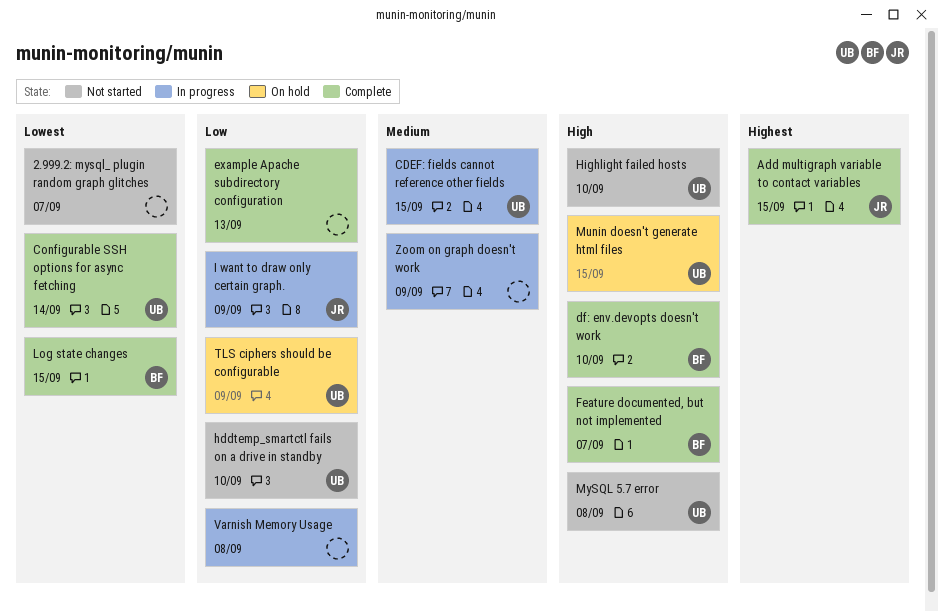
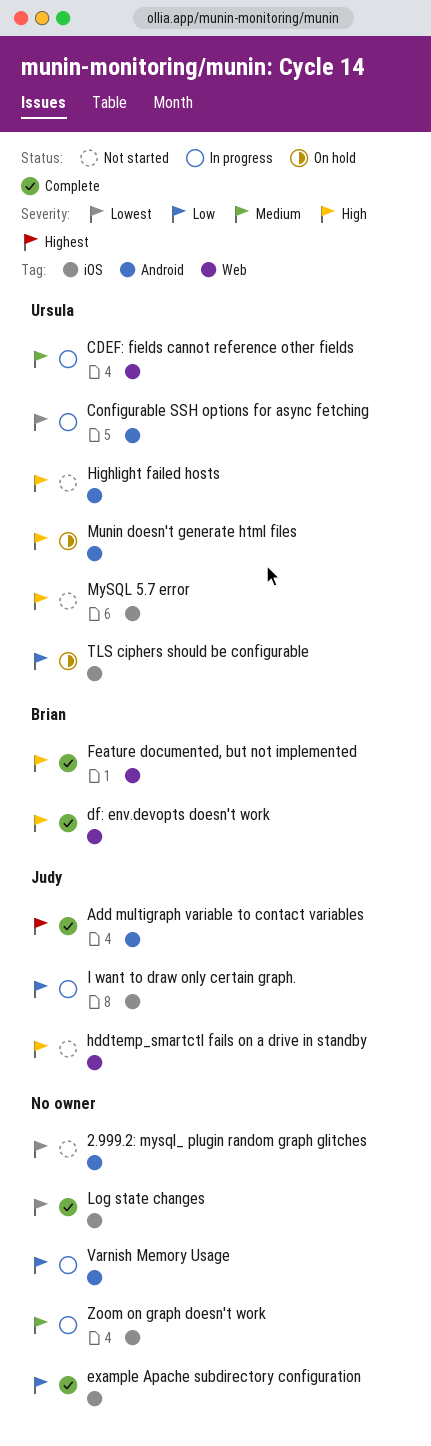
Configurable SSH options for async fetching, status: Complete -> In progress
hddtemp_smartctl fails on a drive in standby, owner: Ursula -> Judy
hddtemp_smartctl fails on a drive in standby, priority: Low -> High
Log state changes, owner: Brian -> none

